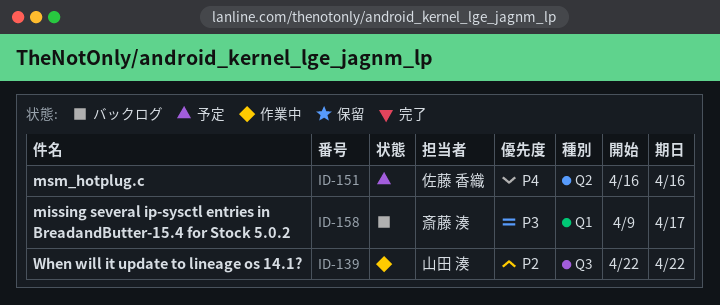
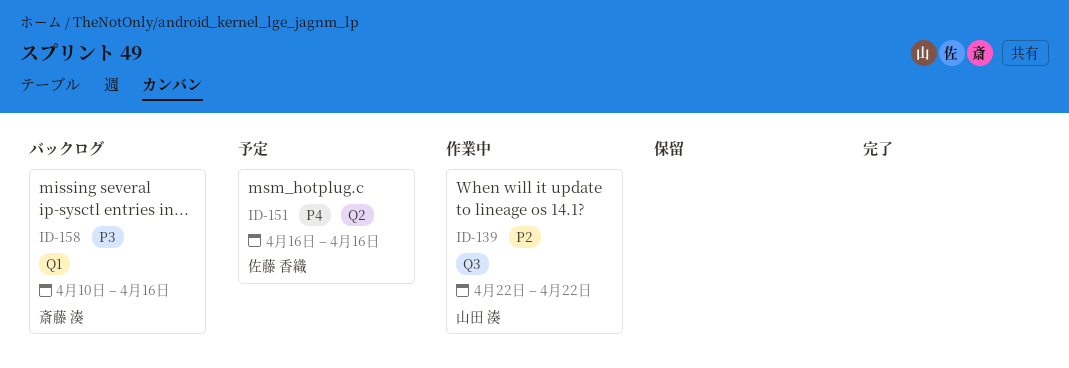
ID-158, start: Apr 9 -> Apr 10
ID-158, due: Apr 17 -> Apr 16

